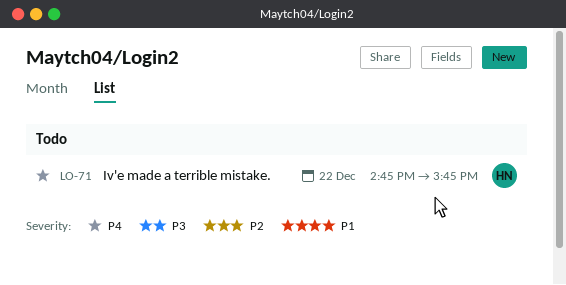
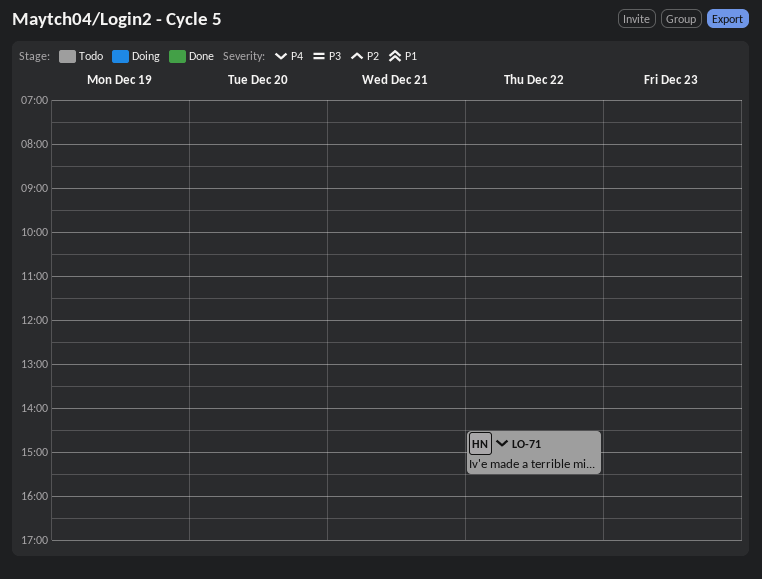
LO-71, begins: 14:45 -> 14:30
LO-71, ends: 15:45 -> 15:30

